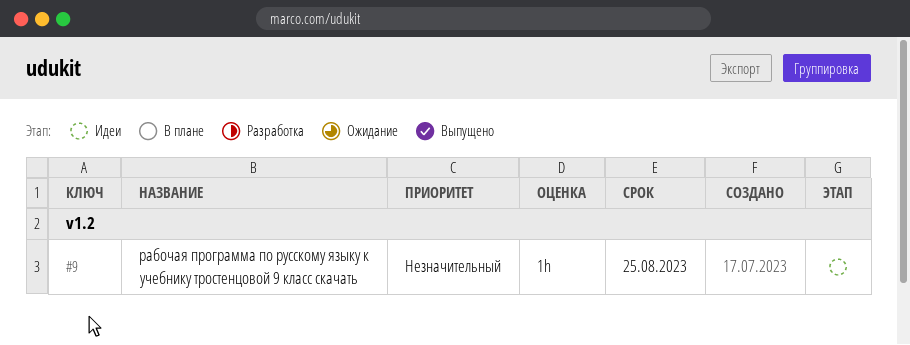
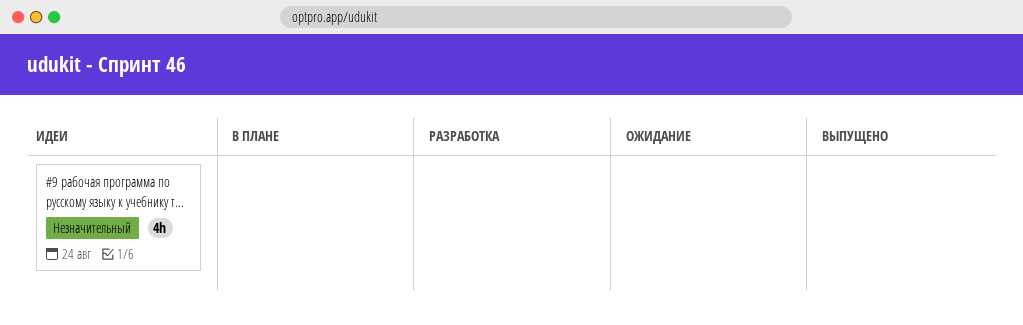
#9, estimate: 1h -> 4h
#9, due: Aug 25 -> Aug 24

